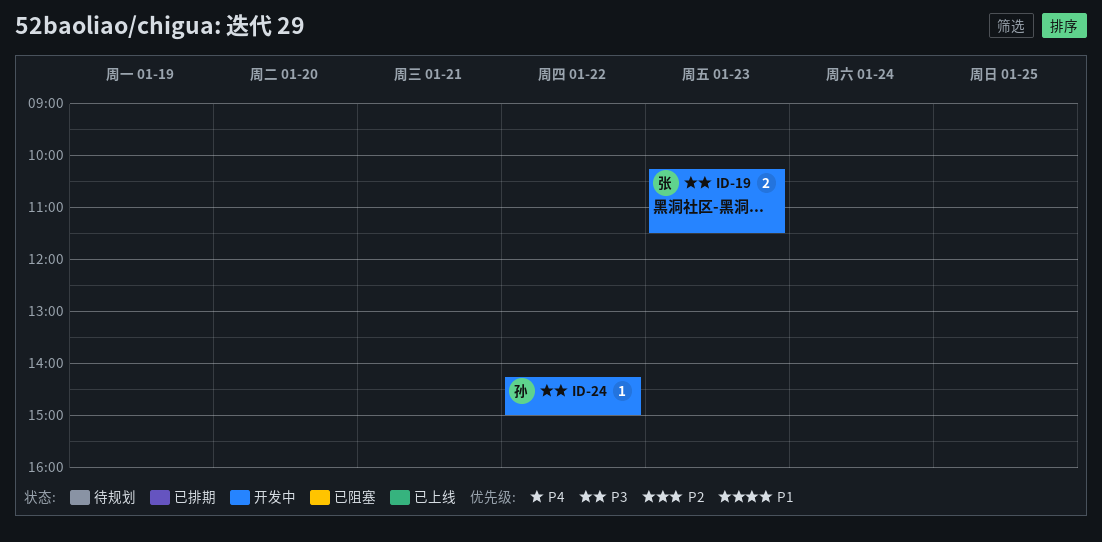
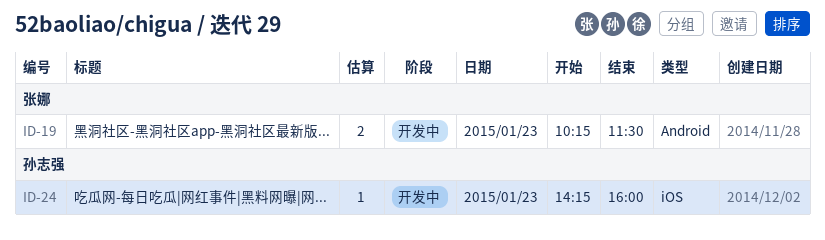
ID-24, day: Jan 22 -> Jan 23
ID-24, ends: 15:00 -> 16:00

